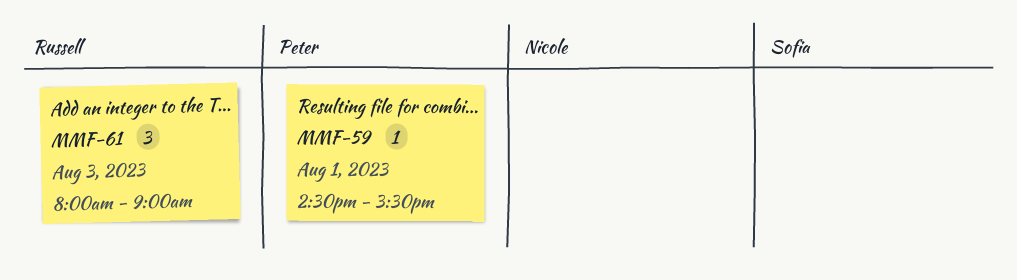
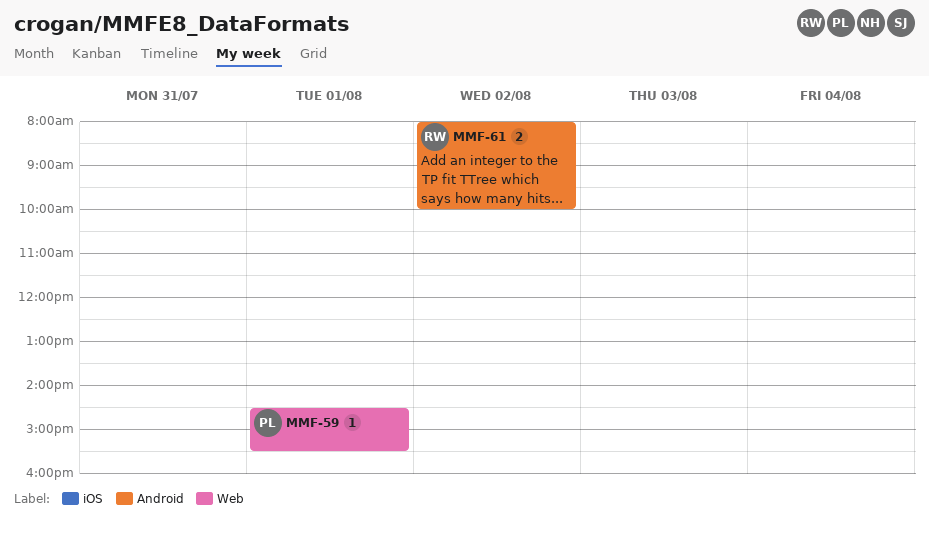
MMF-61, estimate: 3 -> 2
MMF-61, day: Aug 3 -> Aug 2
MMF-61, ends: 09:00 -> 10:00

